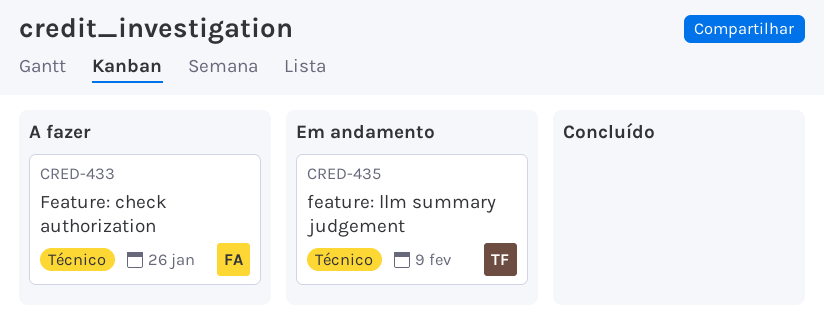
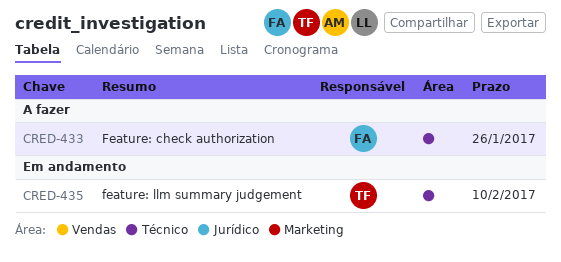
CRED-435, due: Feb 9 -> Feb 10

